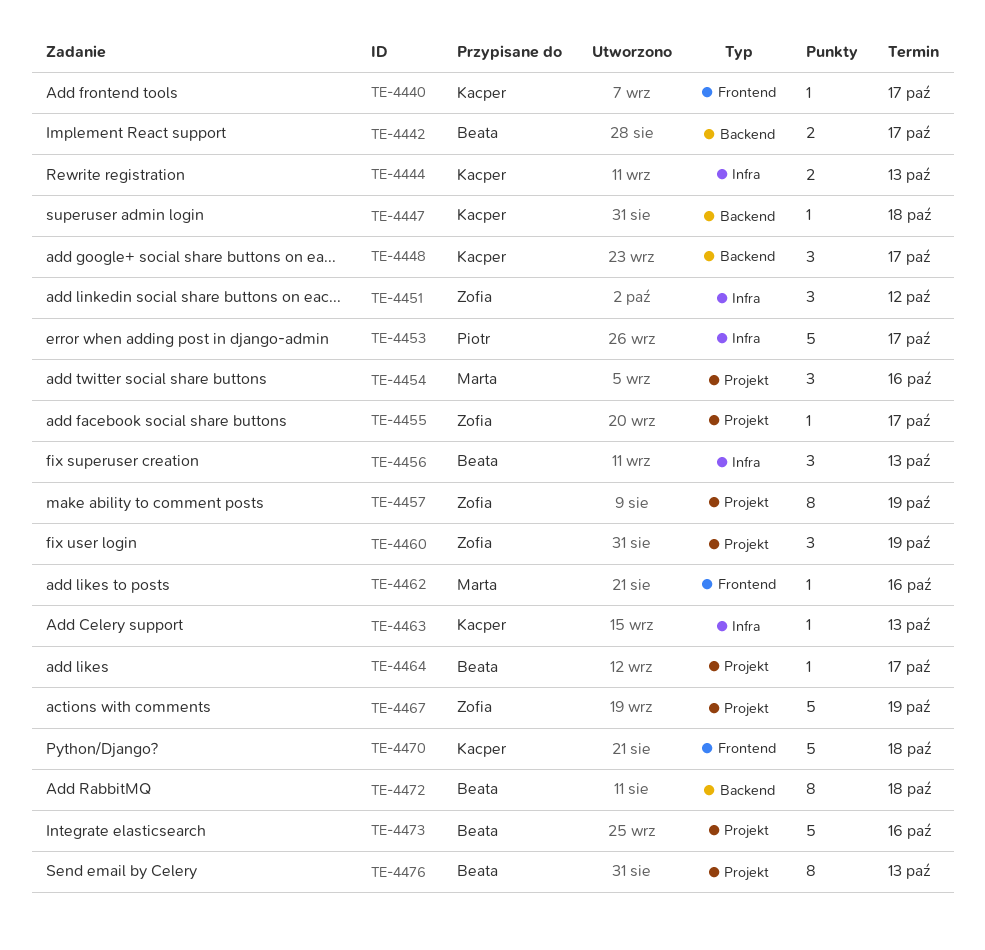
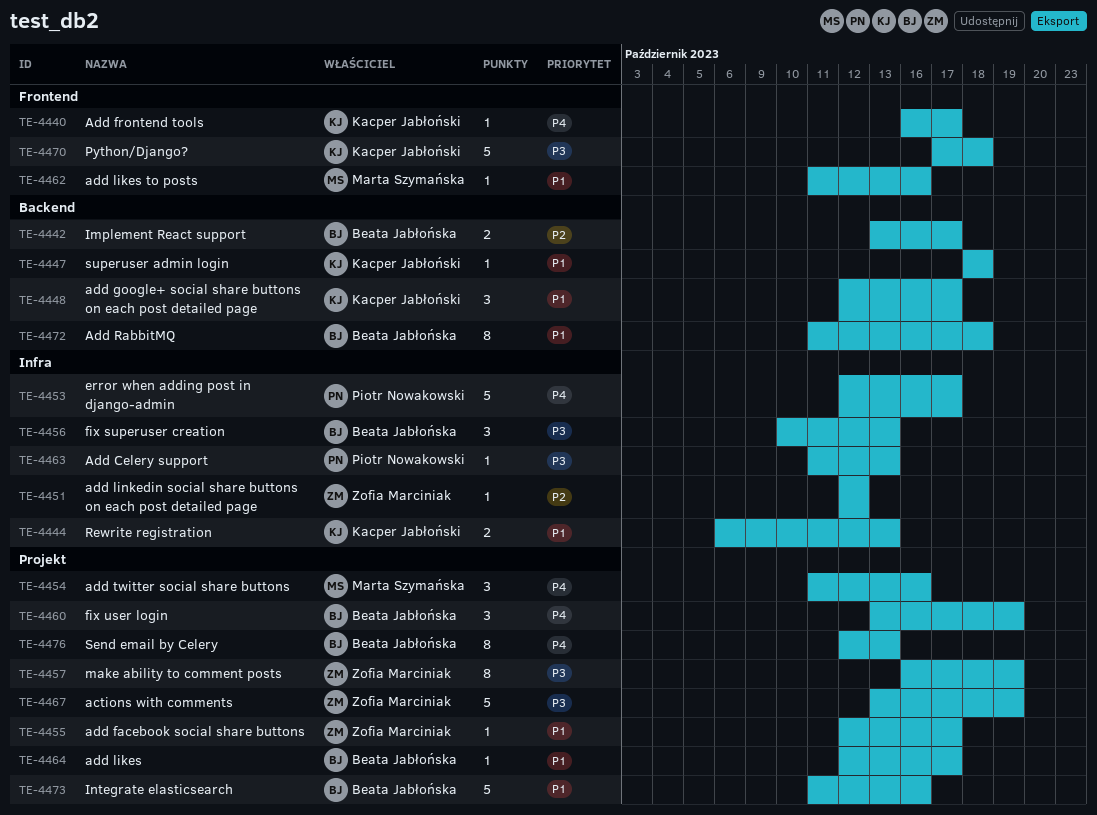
TE-4451, estimate: 3 -> 1
TE-4460, owner: Zofia Marciniak -> Beata Jabłońska
TE-4463, owner: Kacper Jabłoński -> Piotr Nowakowski

